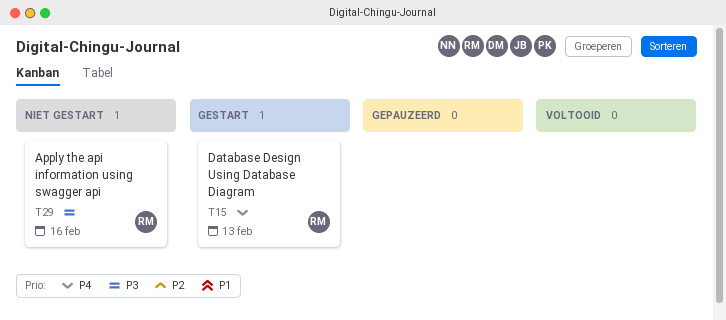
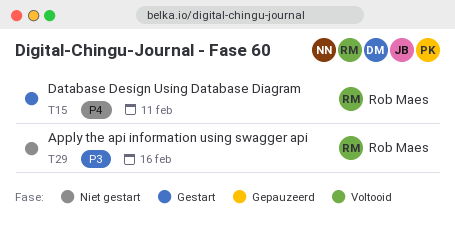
T15, due: Feb 13 -> Feb 11

